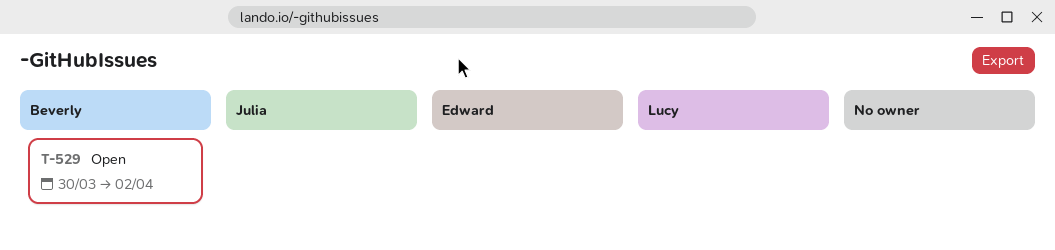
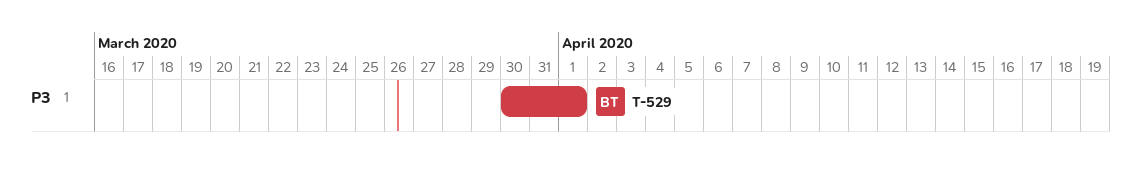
T-529, due: Apr 2 -> Apr 1

